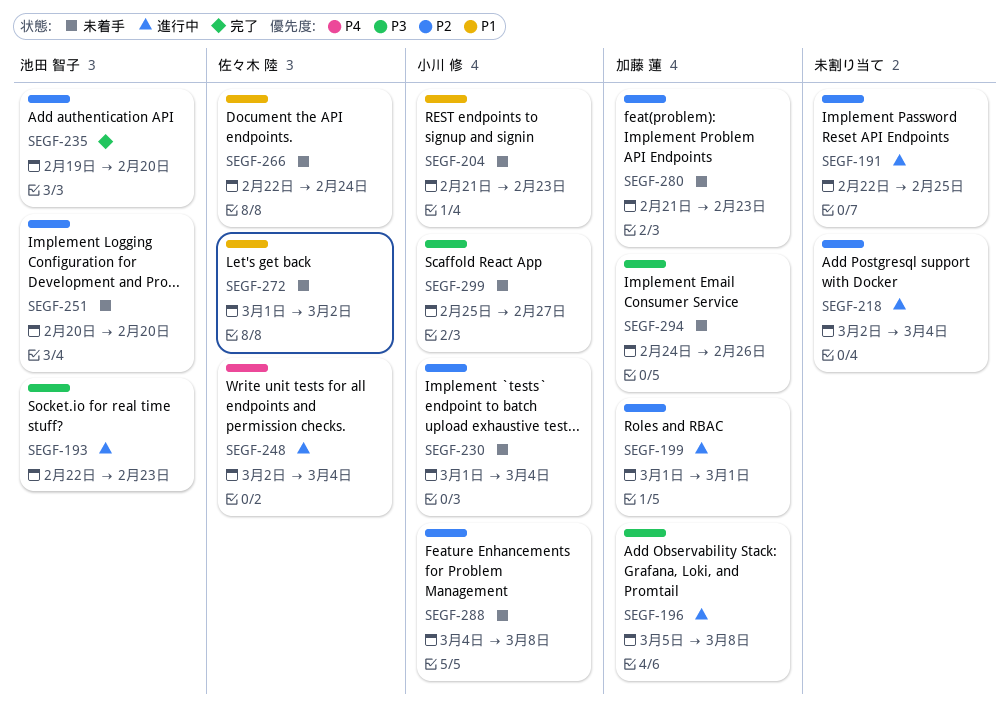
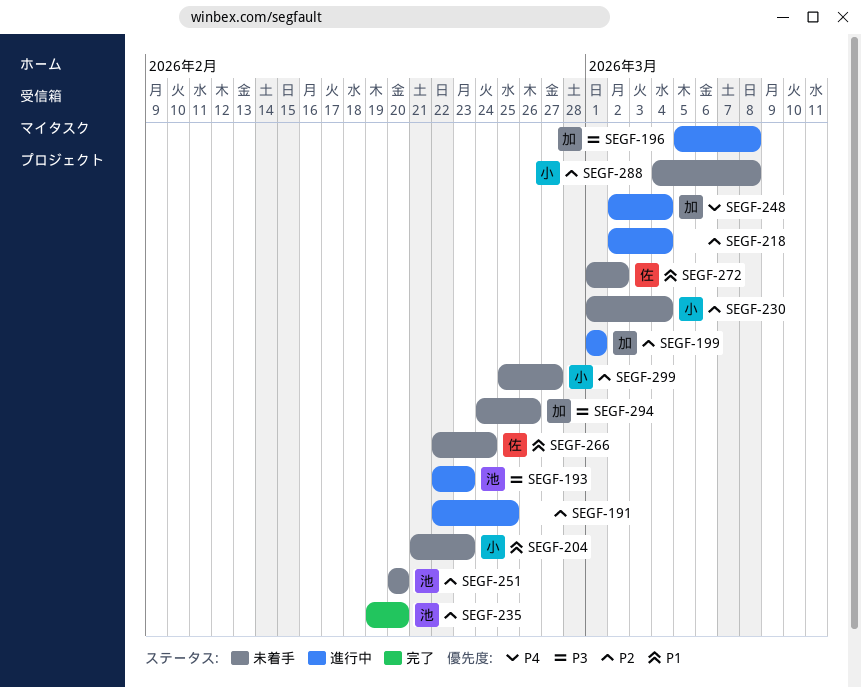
SEGF-248, owner: 佐々木 陸 -> 加藤 蓮
SEGF-280: present -> none
SEGF-299, priority: P3 -> P2

